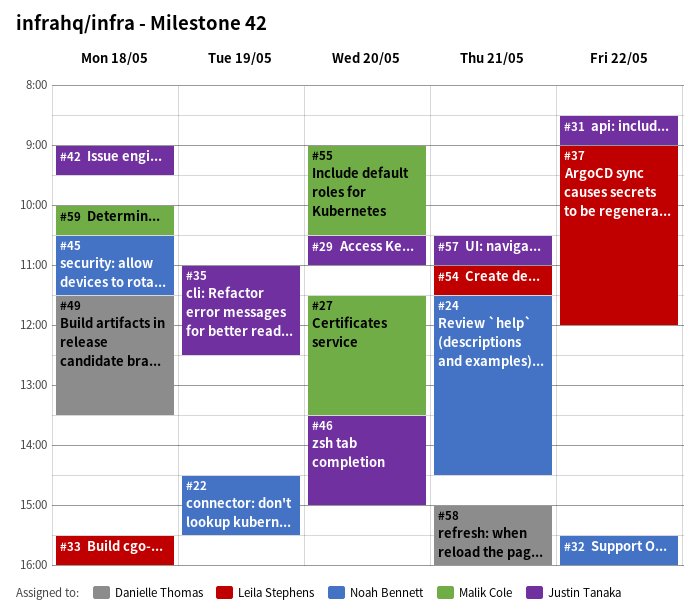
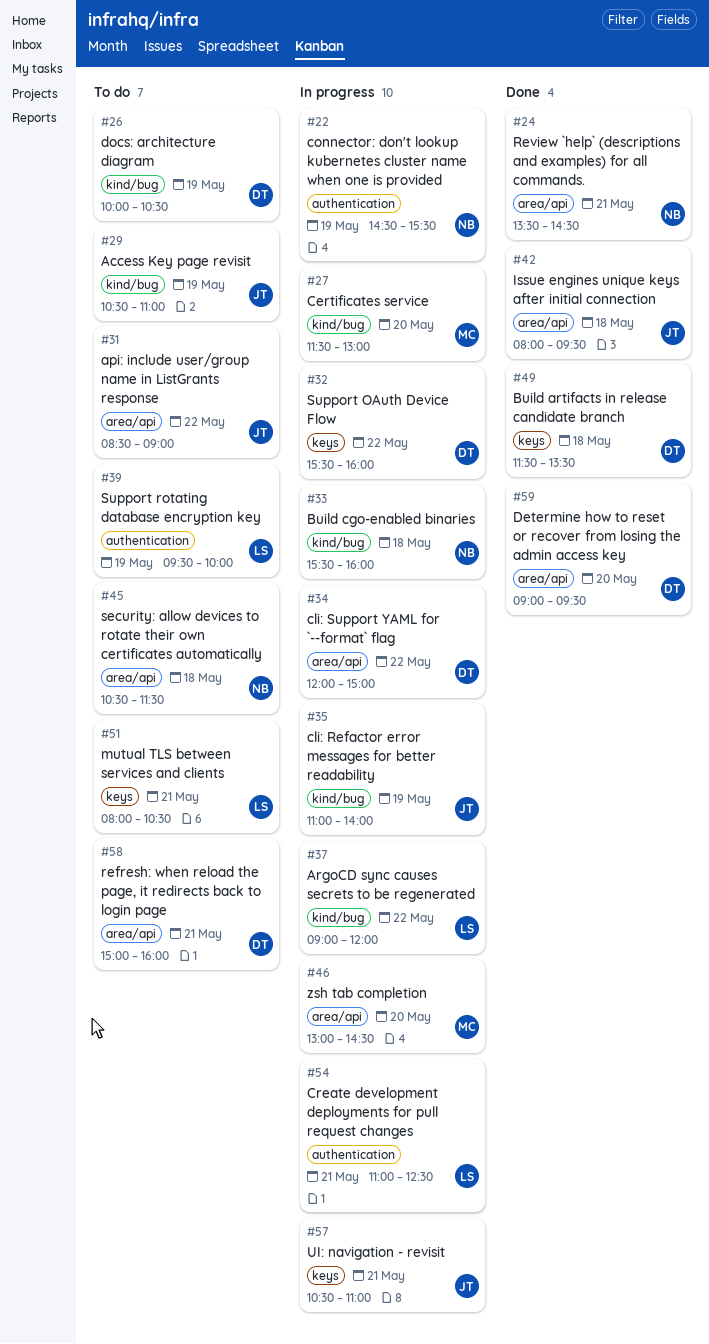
#24, begins: 11:30 -> 13:30
#26: none -> present
#27, ends: 13:30 -> 13:00
#29, day: May 20 -> May 19
#32, owner: Noah Bennett -> Danielle Thomas
#33, owner: Leila Stephens -> Noah Bennett
#34: none -> present
#35, ends: 12:30 -> 14:00
#39: none -> present
#42, begins: 09:00 -> 08:00
#46, owner: Justin Tanaka -> Malik Cole
#46, begins: 13:30 -> 13:00
#46, ends: 15:00 -> 14:30
#51: none -> present
#54, ends: 11:30 -> 12:30
#55: present -> none
#59, owner: Malik Cole -> Danielle Thomas
#59, day: May 18 -> May 20
#59, begins: 10:00 -> 09:00
#59, ends: 10:30 -> 09:30

